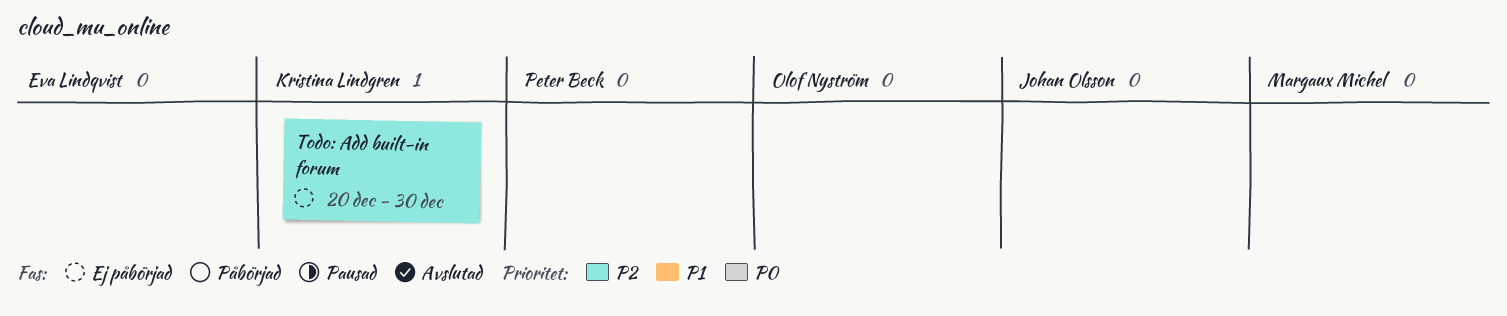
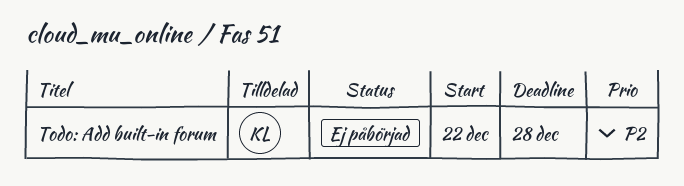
Todo: Add built-in forum, start: Dec 20 -> Dec 22
Todo: Add built-in forum, due: Dec 30 -> Dec 28

